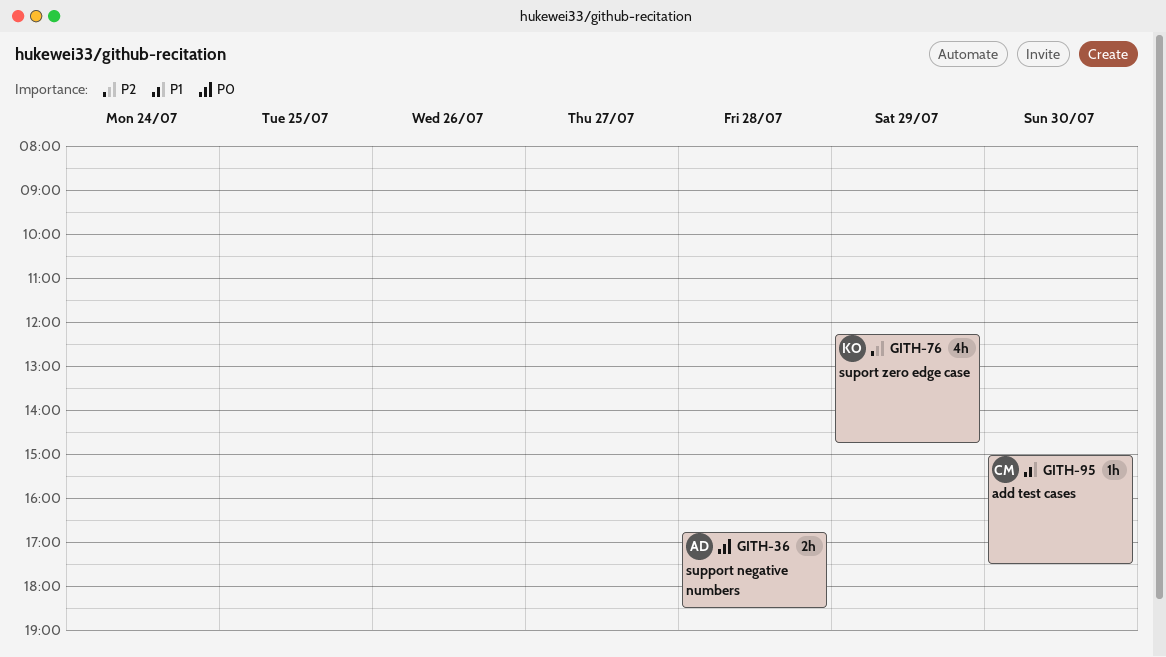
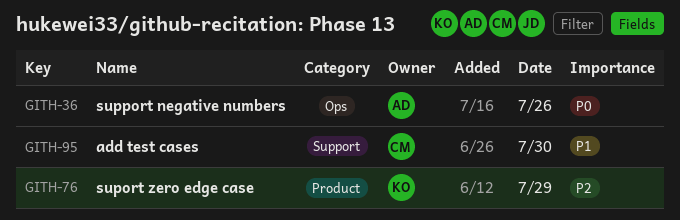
GITH-36, day: Jul 28 -> Jul 26

